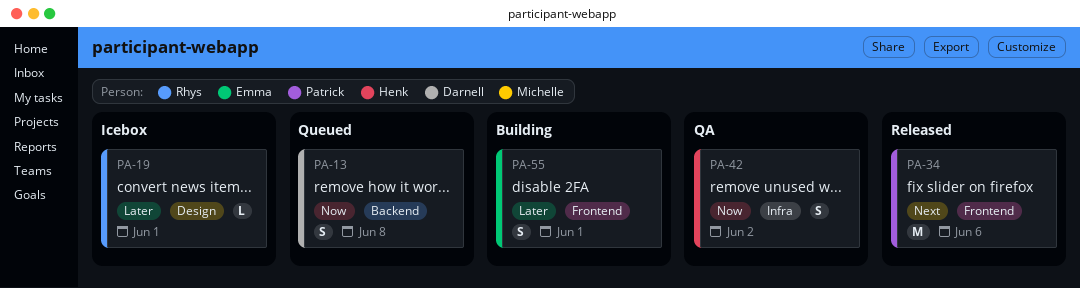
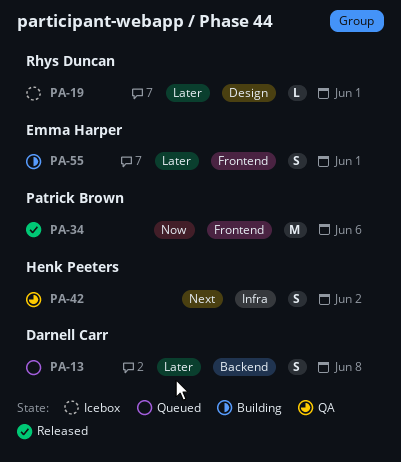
PA-13, priority: Now -> Later
PA-34, priority: Next -> Now
PA-42, priority: Now -> Next

